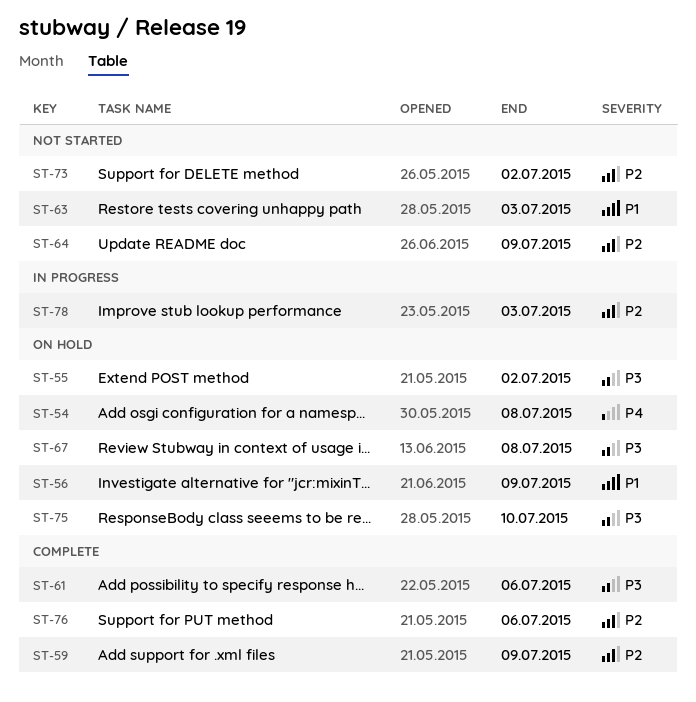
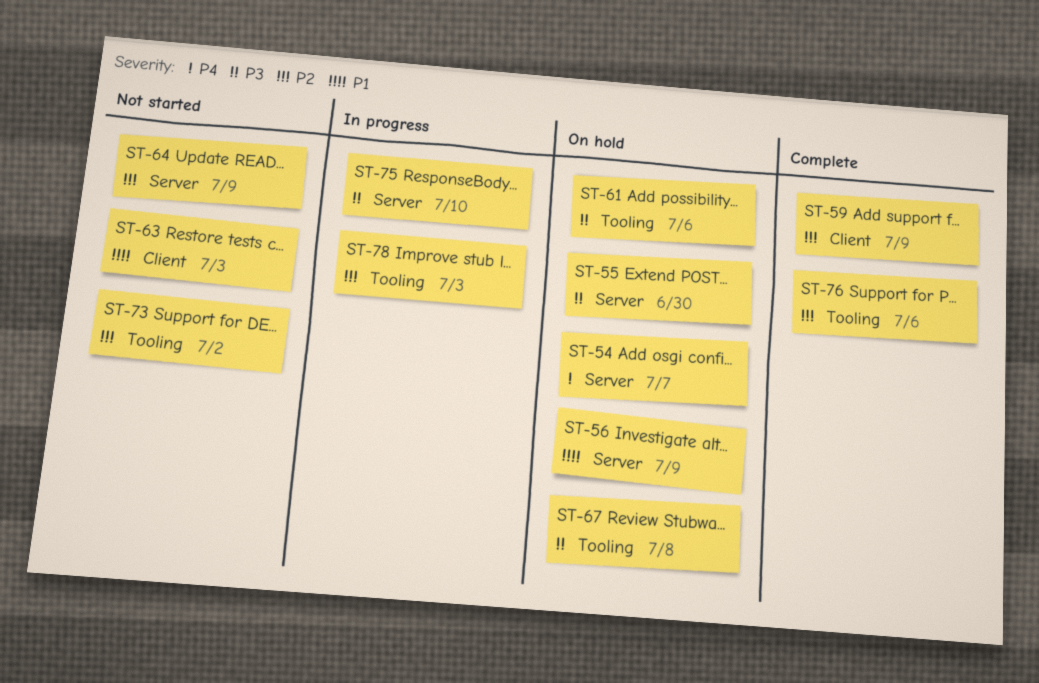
ST-54, due: Jul 8 -> Jul 7
ST-55, due: Jul 2 -> Jun 30
ST-61, status: Complete -> On hold
ST-75, status: On hold -> In progress

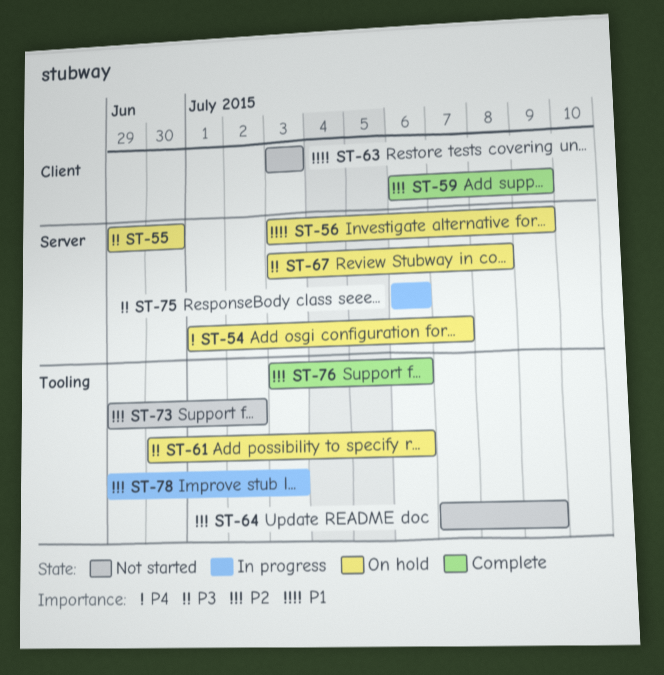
ST-64, label: Server -> Tooling
ST-67, label: Tooling -> Server
ST-75, due: Jul 10 -> Jul 6

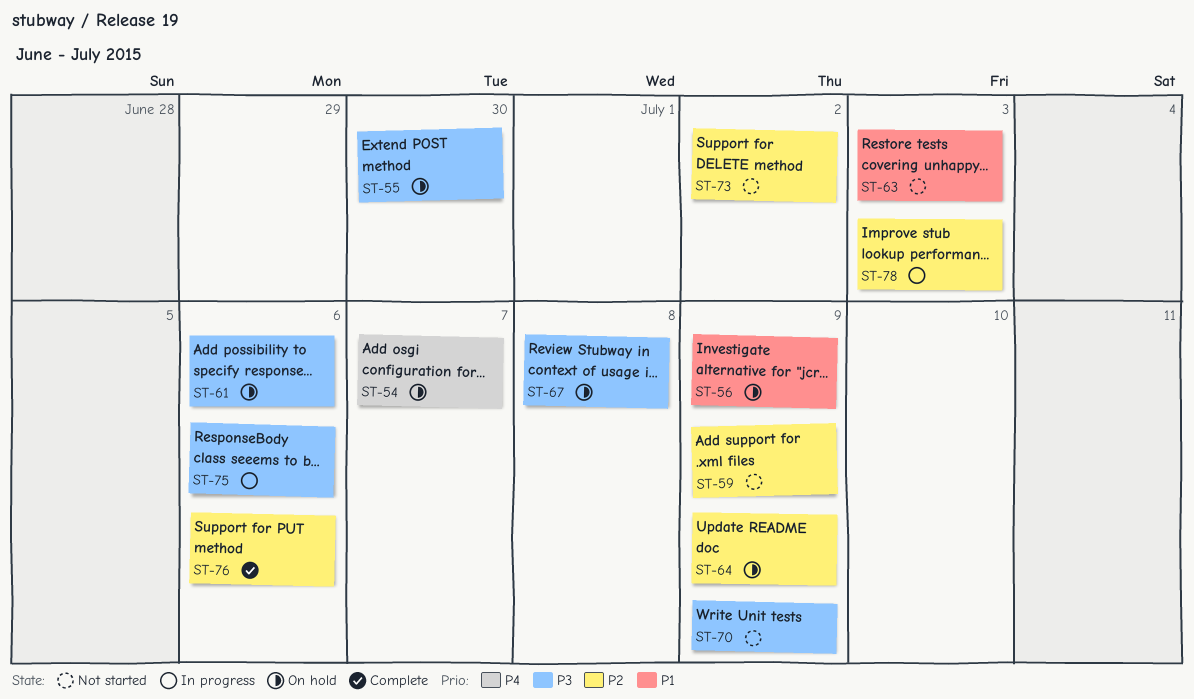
ST-59, status: Complete -> Not started
ST-64, status: Not started -> On hold
ST-70: none -> present

